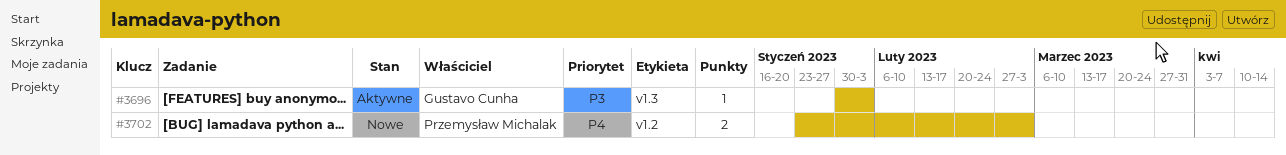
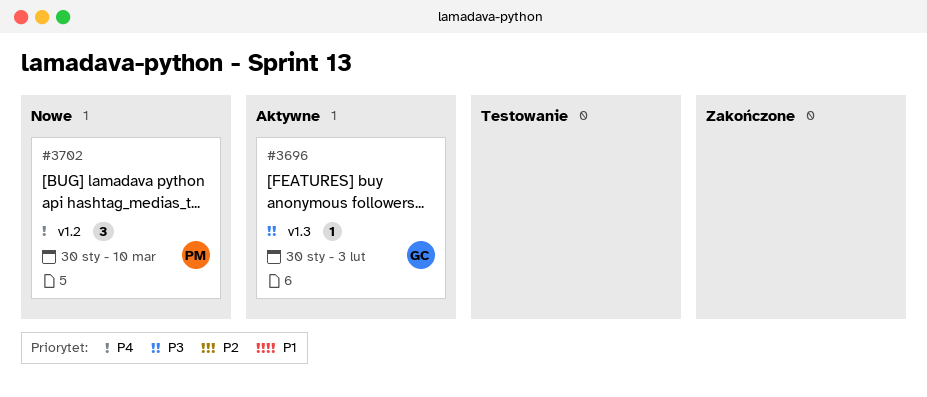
#3702, estimate: 2 -> 3
#3702, start: Jan 23 -> Jan 30
#3702, due: Mar 3 -> Mar 10

